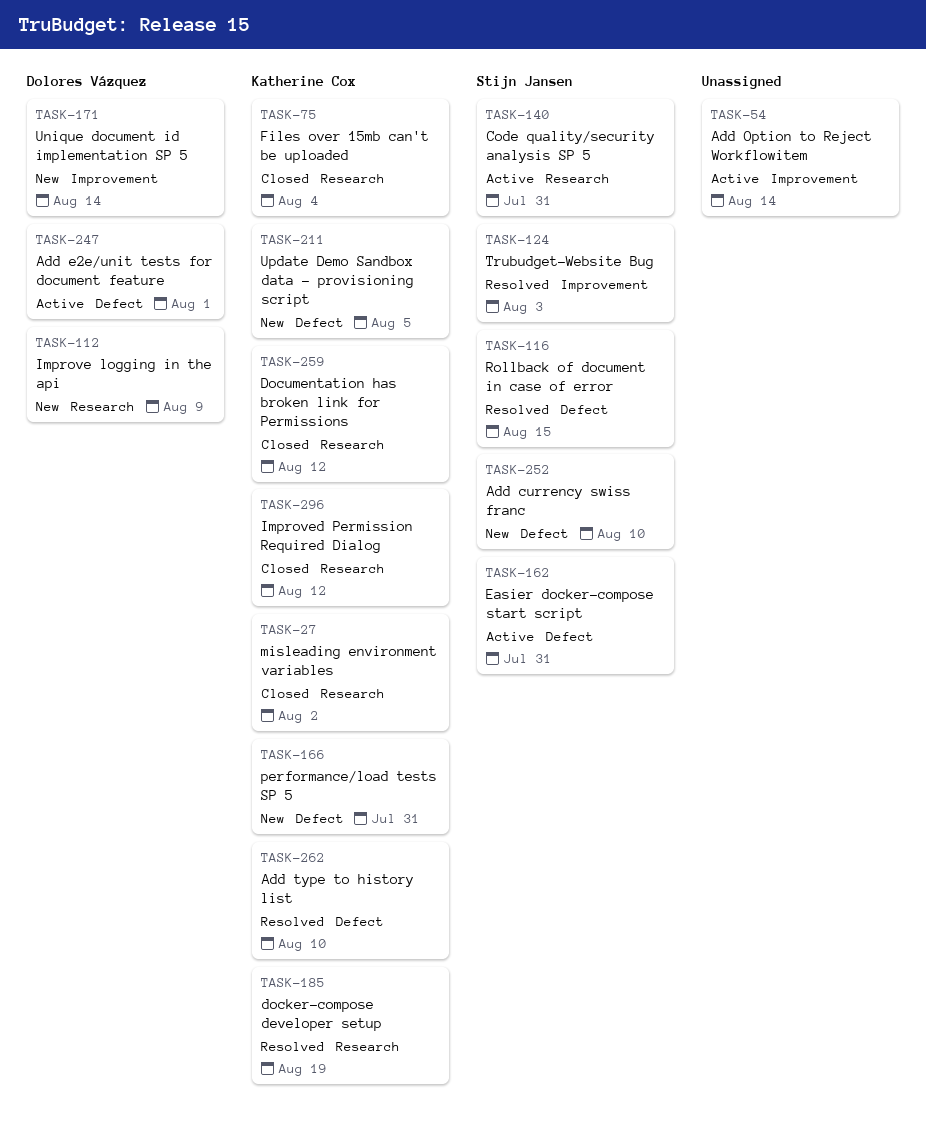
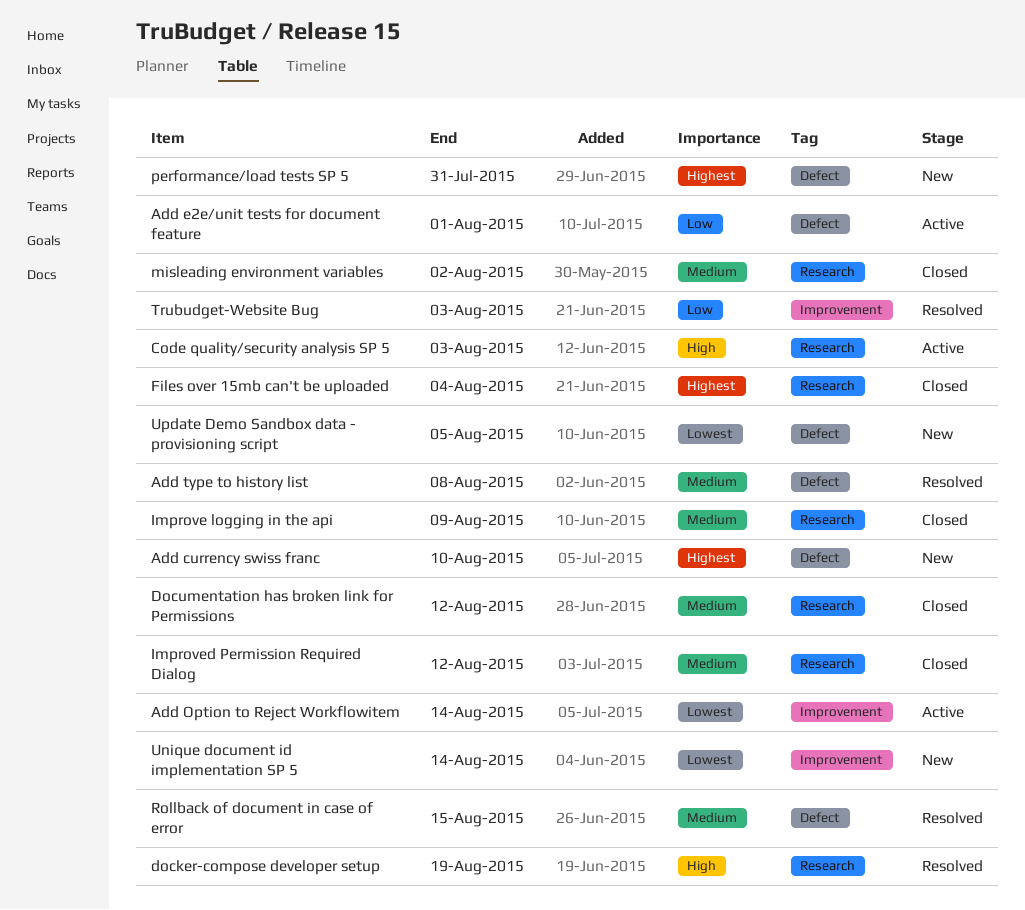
Add type to history list, due: Aug 10 -> Aug 8
Code quality/security analysis SP 5, due: Jul 31 -> Aug 3
Easier docker-compose start script: present -> none
Improve logging in the api, status: New -> Closed

